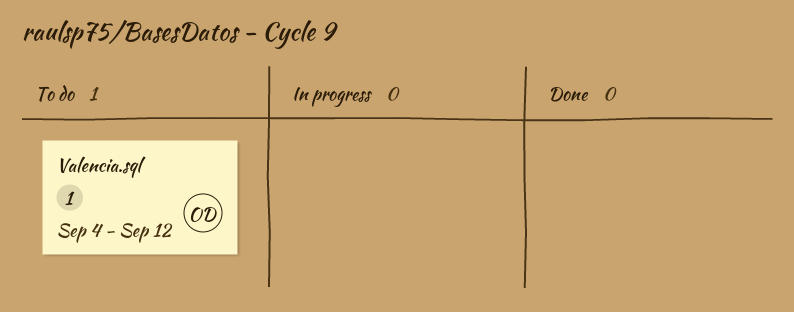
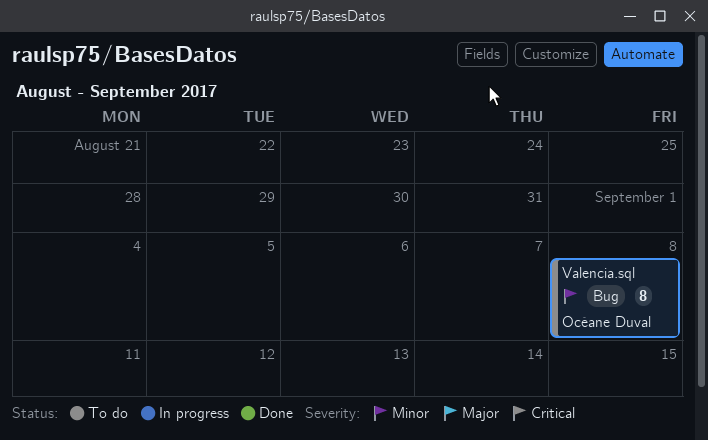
Valencia.sql, estimate: 1 -> 8
Valencia.sql, due: Sep 12 -> Sep 8

